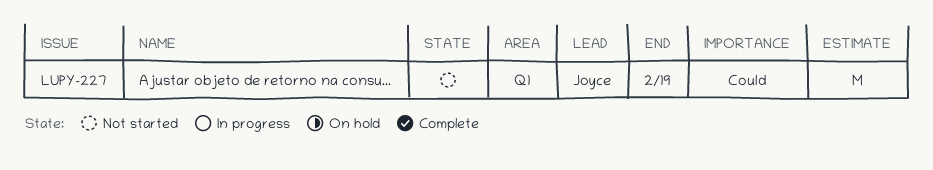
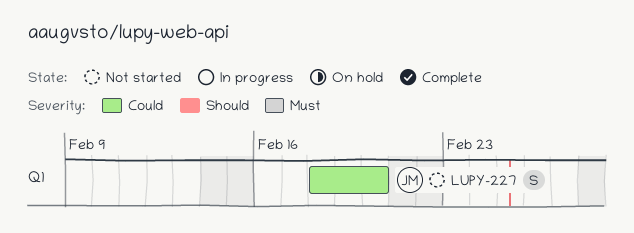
LUPY-227, estimate: M -> S
LUPY-227, due: Feb 19 -> Feb 20

